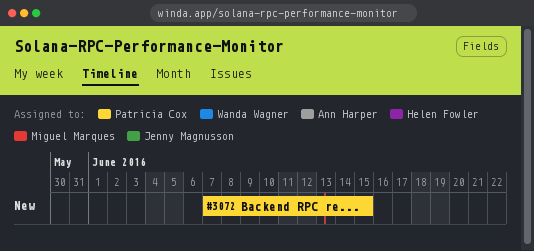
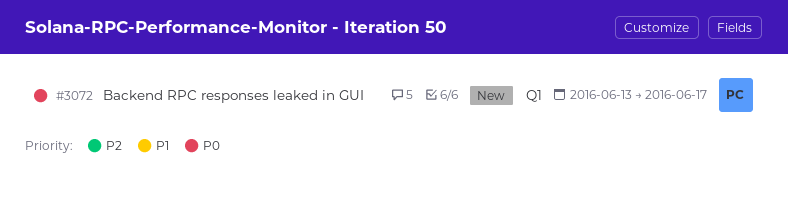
#3072, start: Jun 7 -> Jun 13
#3072, due: Jun 15 -> Jun 17

